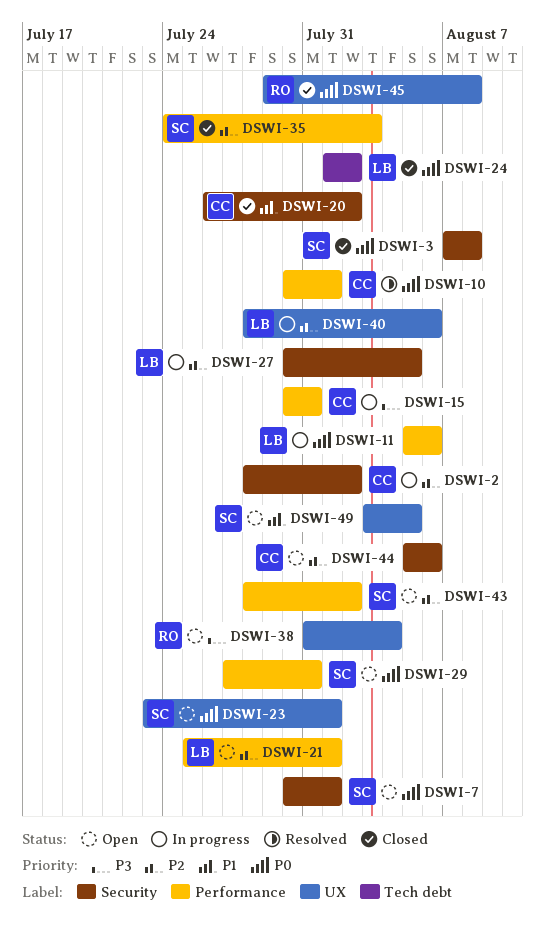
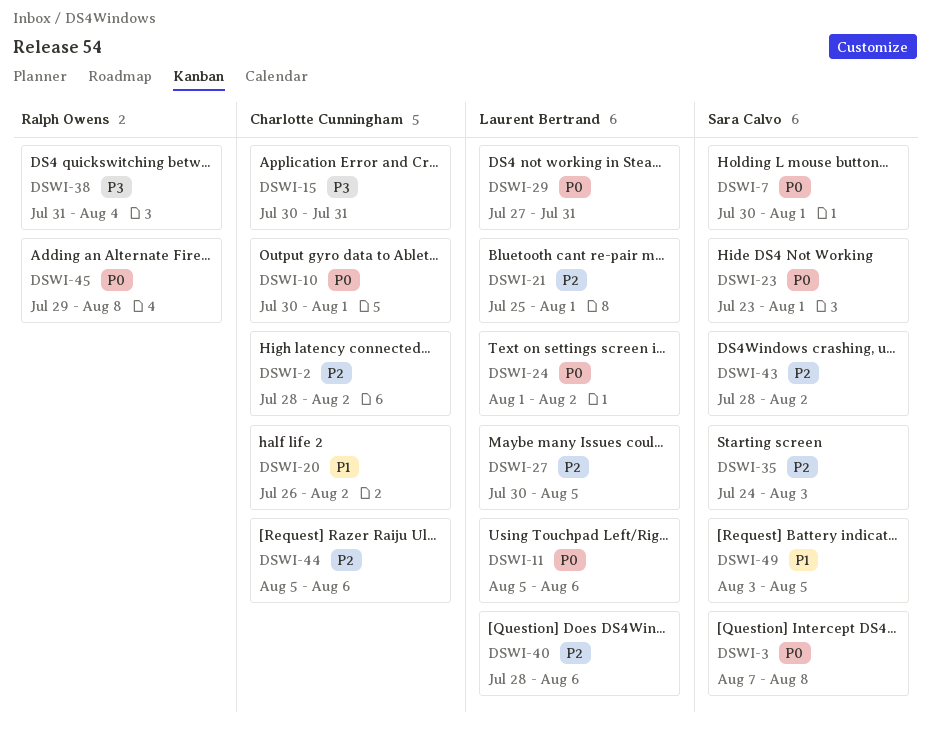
DSWI-29, owner: Sara Calvo -> Laurent Bertrand

